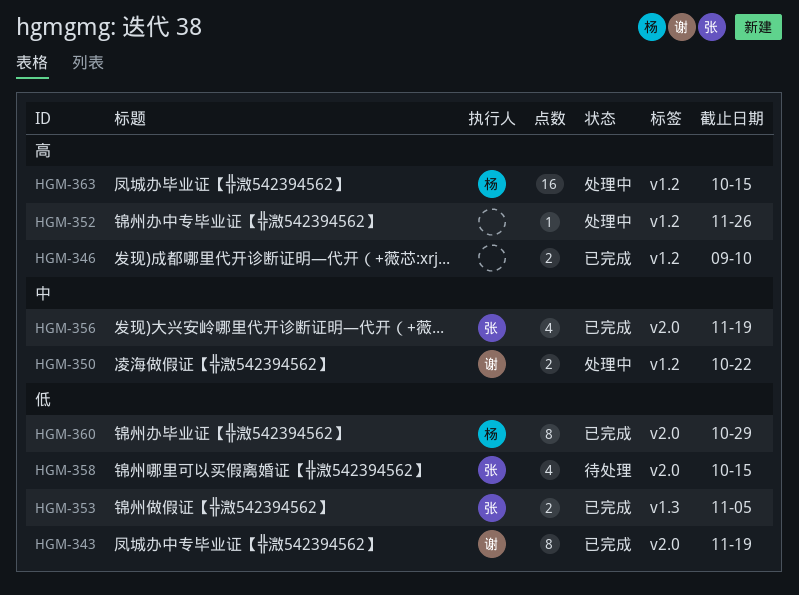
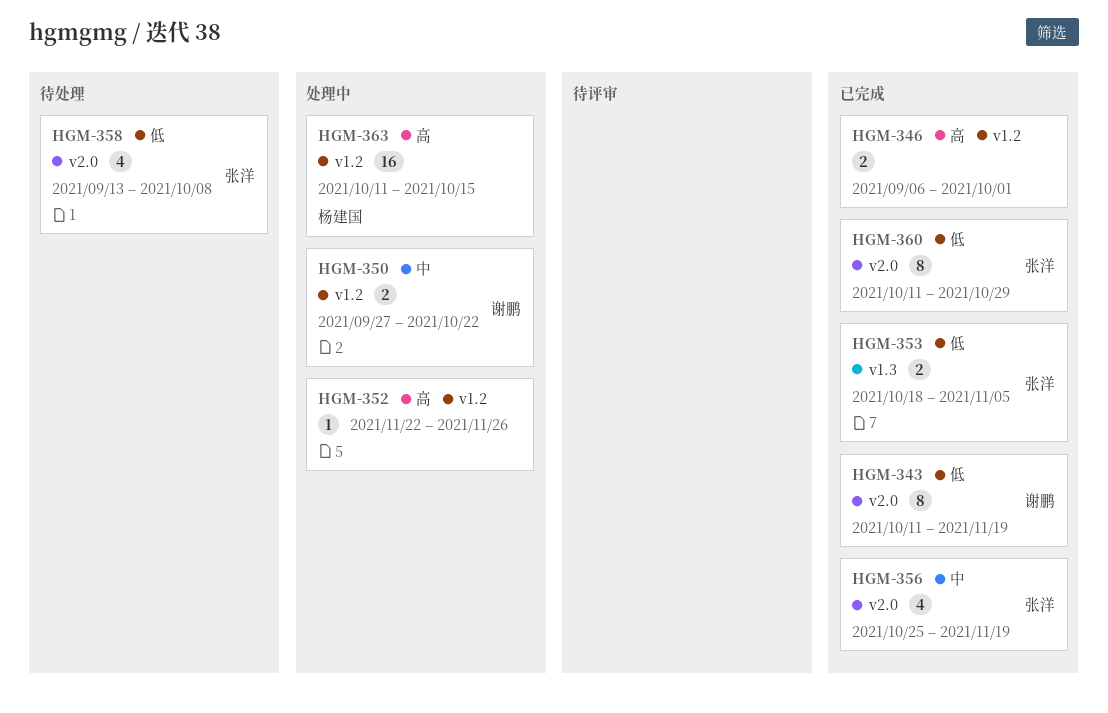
HGM-346, due: Sep 10 -> Oct 1
HGM-358, due: Oct 15 -> Oct 8
HGM-360, owner: 杨建国 -> 张洋

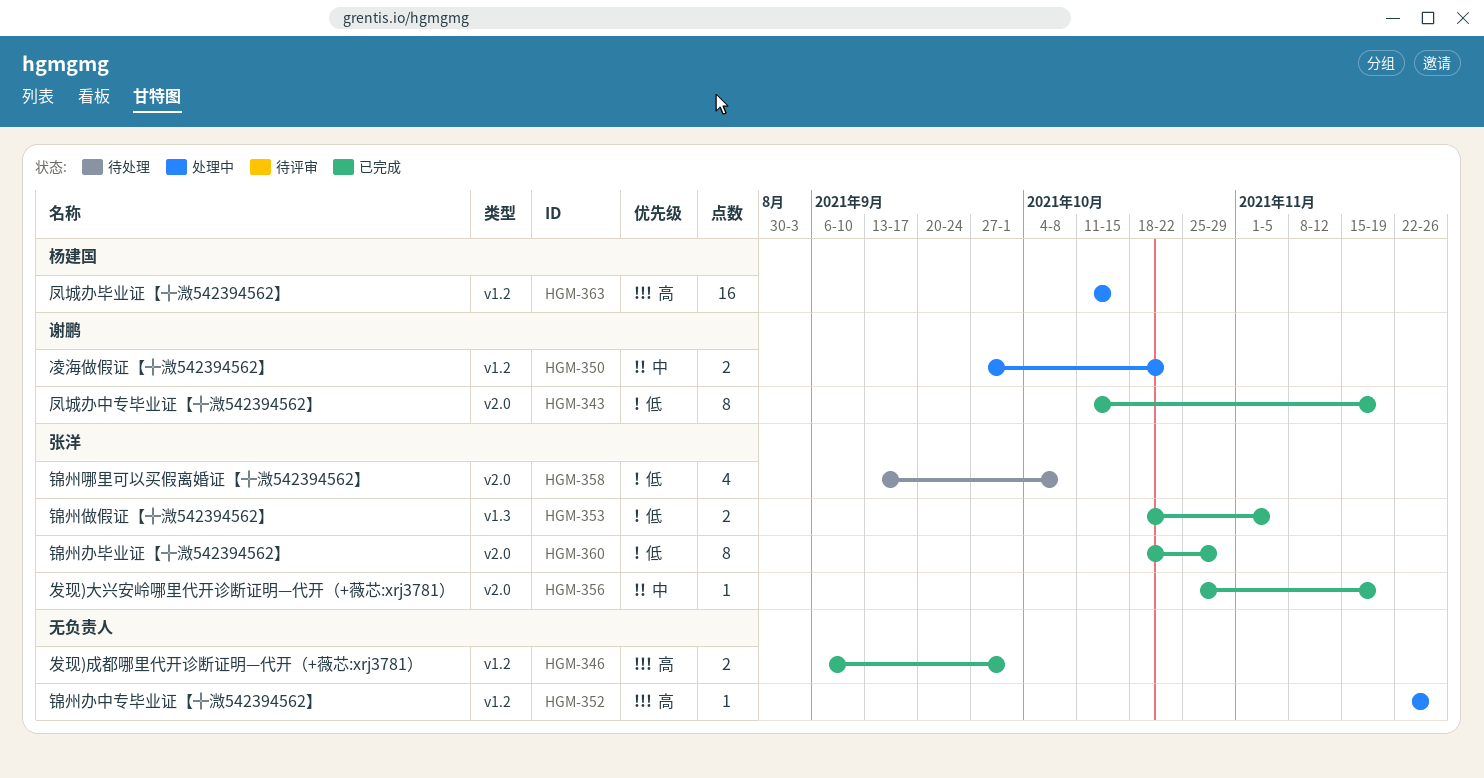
HGM-356, estimate: 4 -> 1
HGM-360, start: Oct 11 -> Oct 18

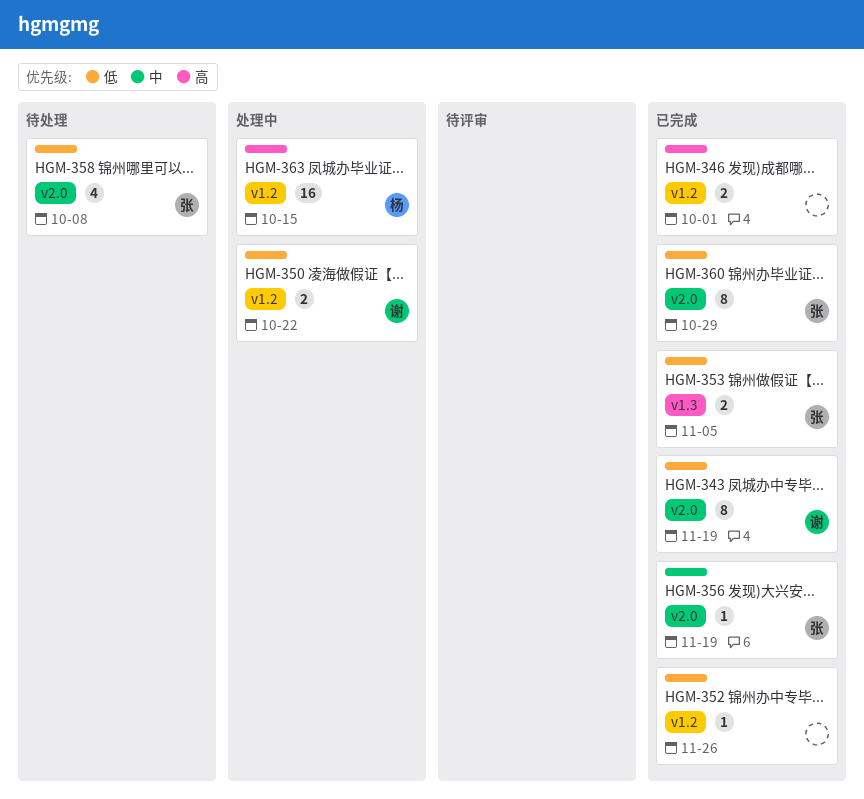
HGM-350, priority: 中 -> 低
HGM-352, status: 处理中 -> 已完成
HGM-352, priority: 高 -> 低

